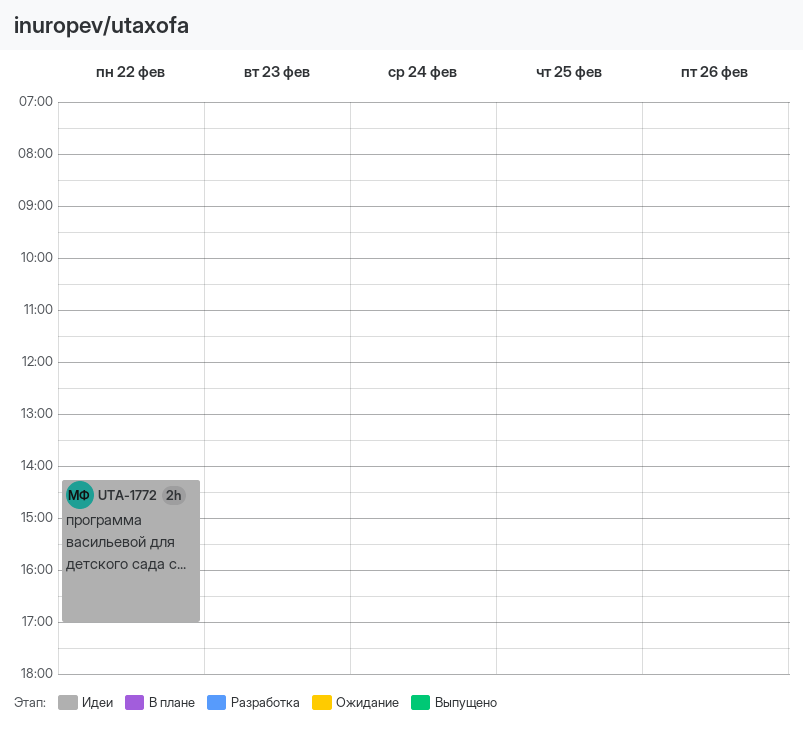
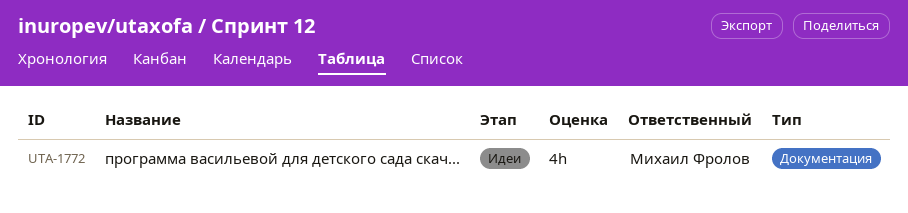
UTA-1772, estimate: 2h -> 4h

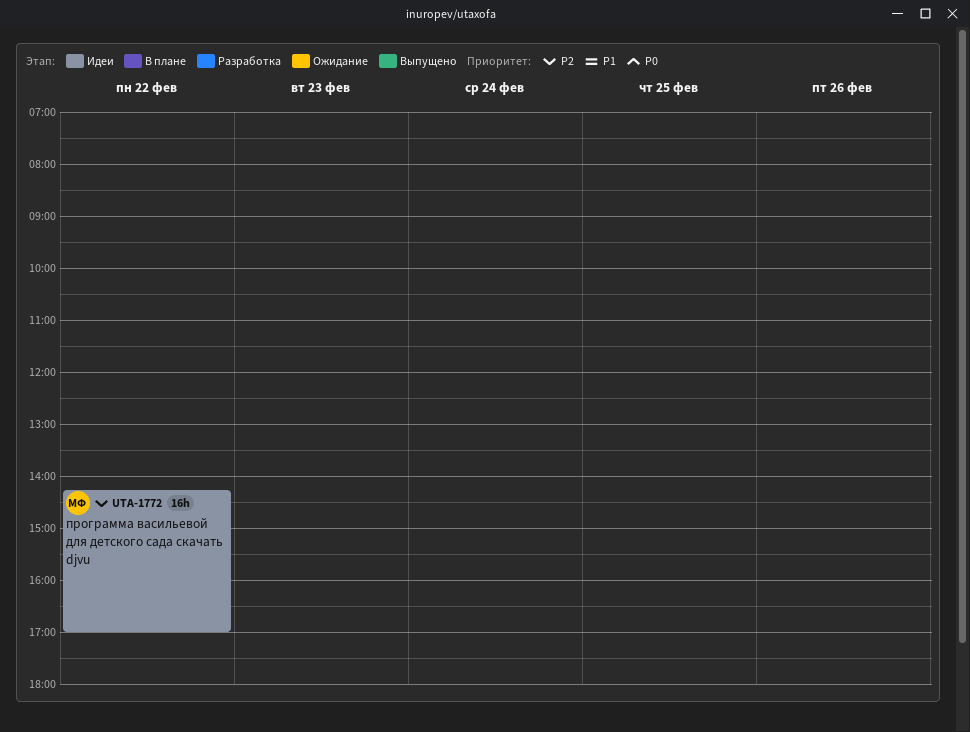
UTA-1772, estimate: 4h -> 16h

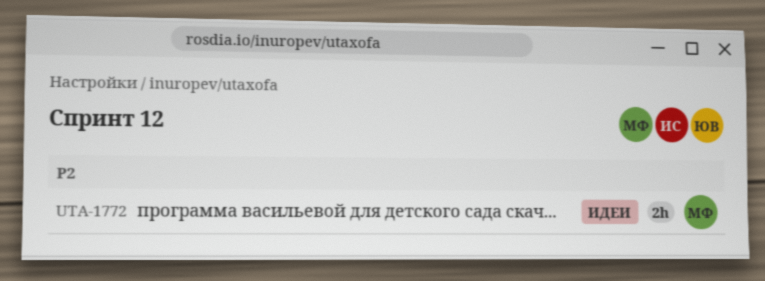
UTA-1772, estimate: 16h -> 2h

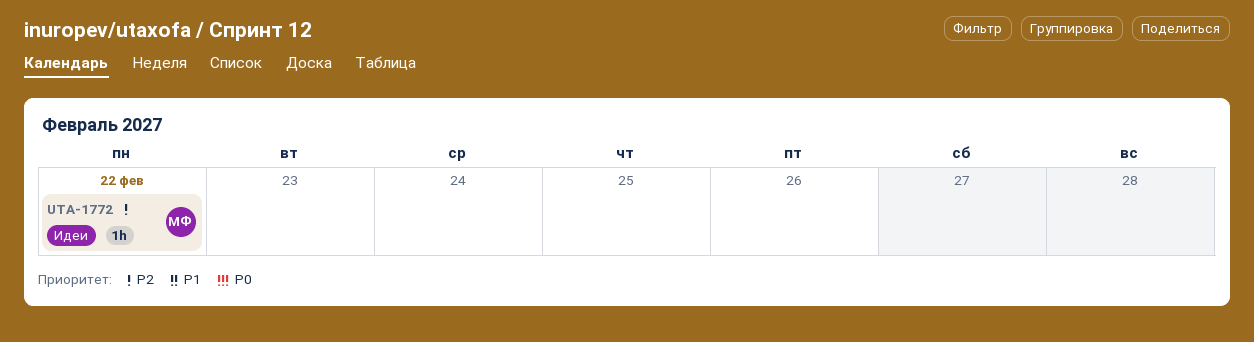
UTA-1772, estimate: 2h -> 1h

